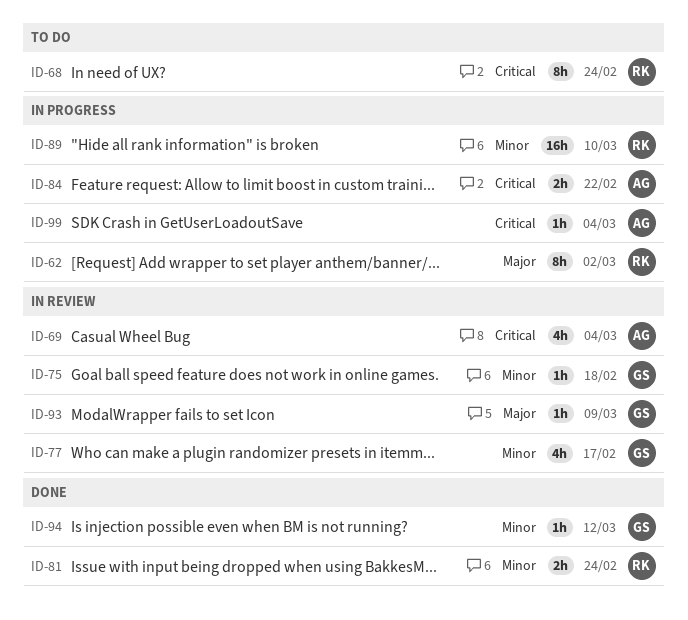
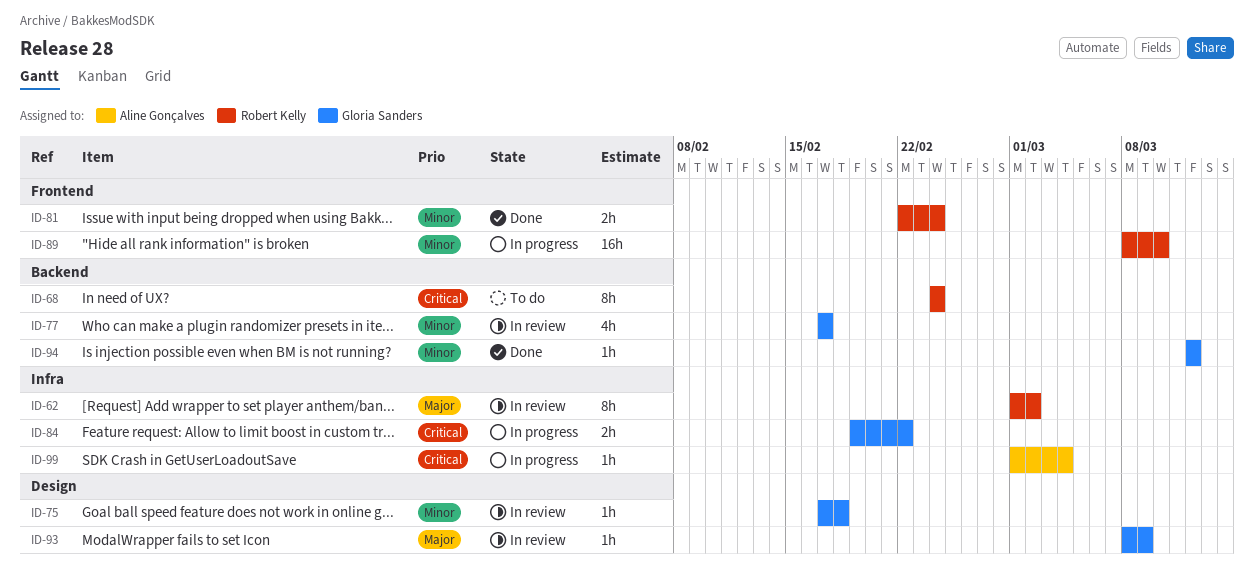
ID-62, status: In progress -> In review
ID-69: present -> none
ID-84, owner: Aline Gonçalves -> Gloria Sanders

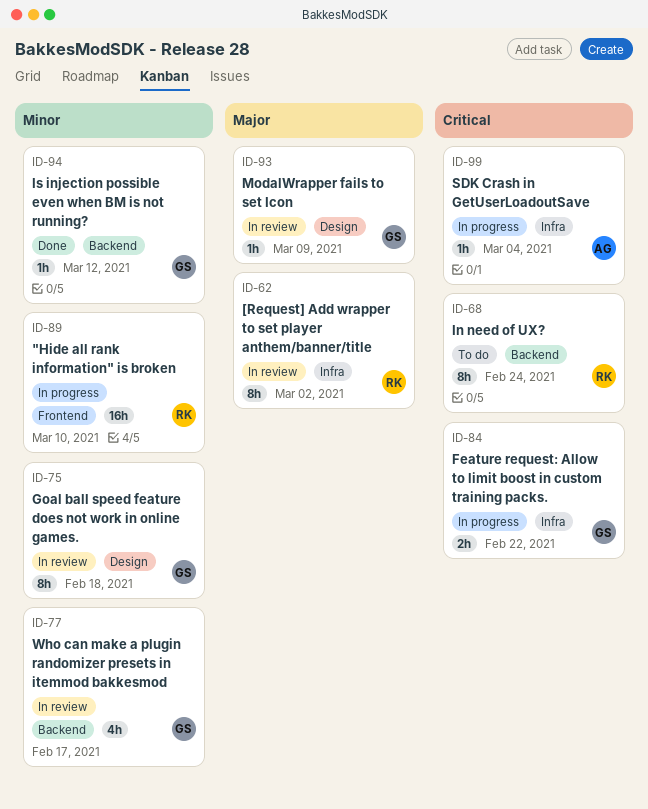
ID-75, estimate: 1h -> 8h
ID-81: present -> none

